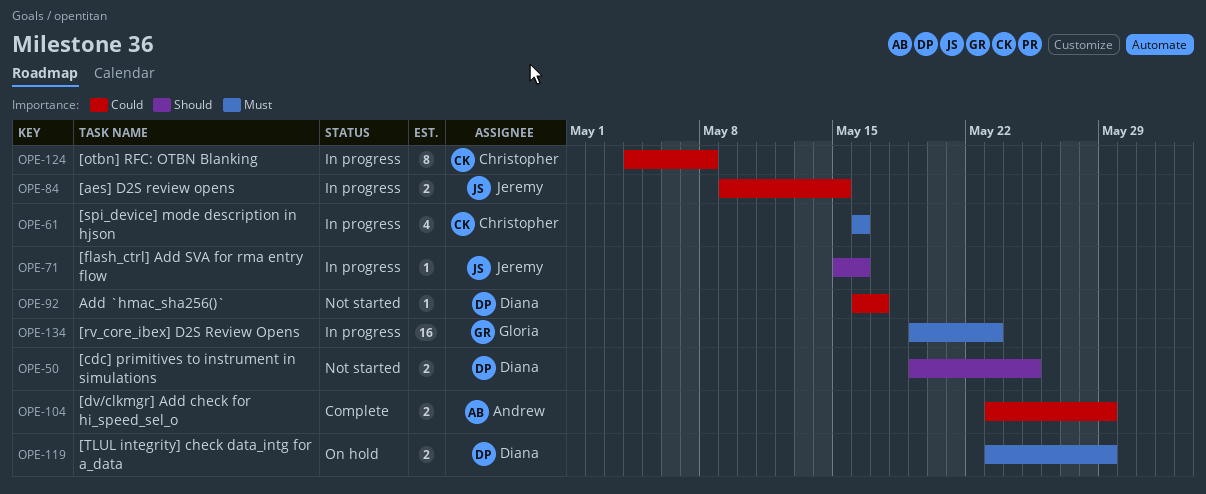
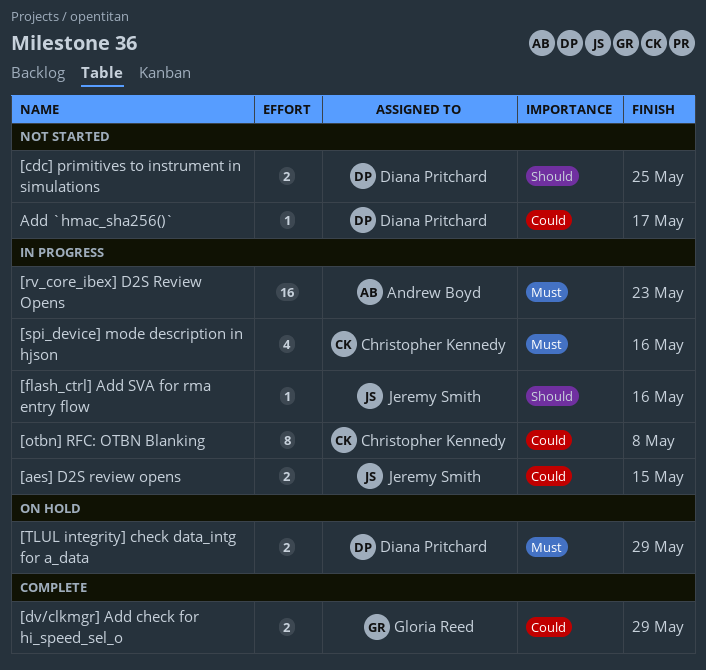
[dv/clkmgr] Add check for hi_speed_sel_o, owner: Andrew Boyd -> Gloria Reed
[rv_core_ibex] D2S Review Opens, owner: Gloria Reed -> Andrew Boyd

